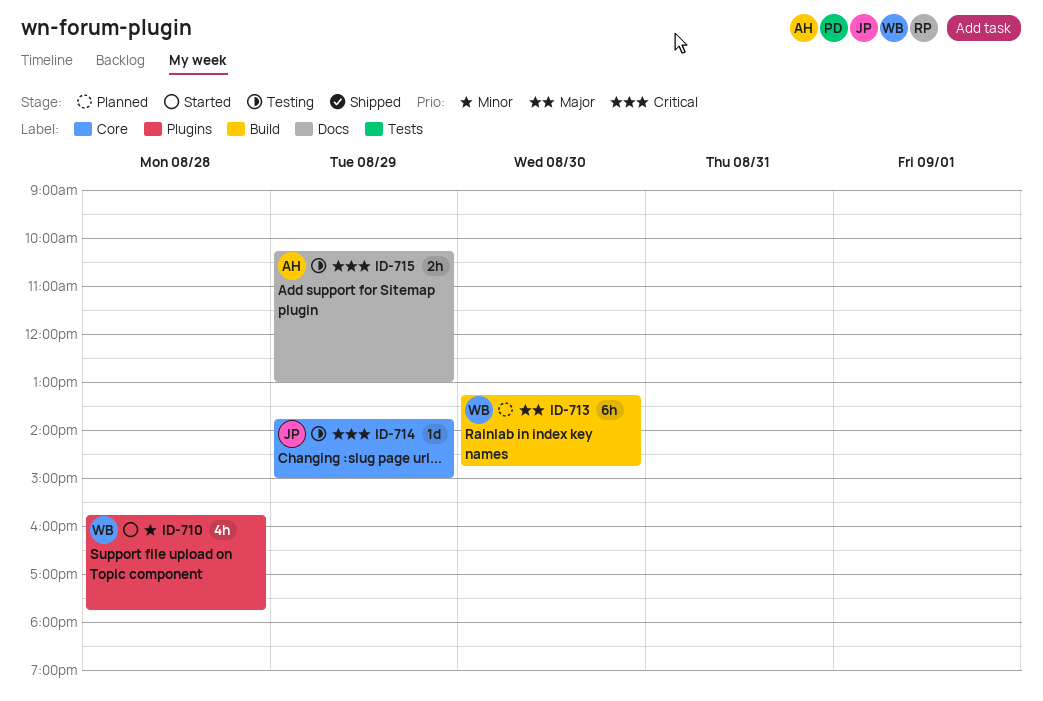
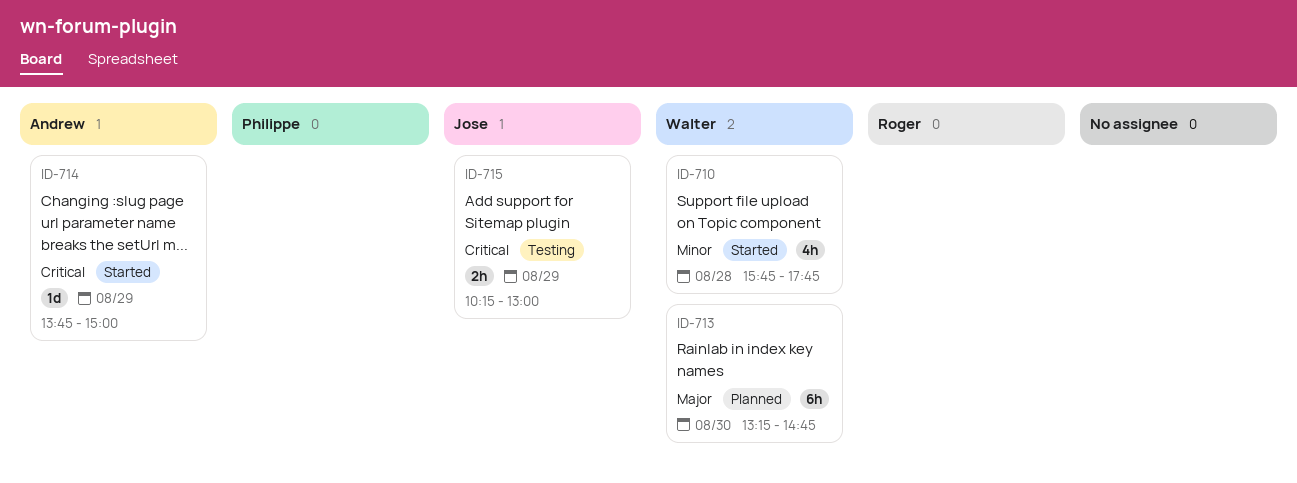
ID-714, status: Testing -> Started
ID-714, owner: Jose -> Andrew
ID-715, owner: Andrew -> Jose

